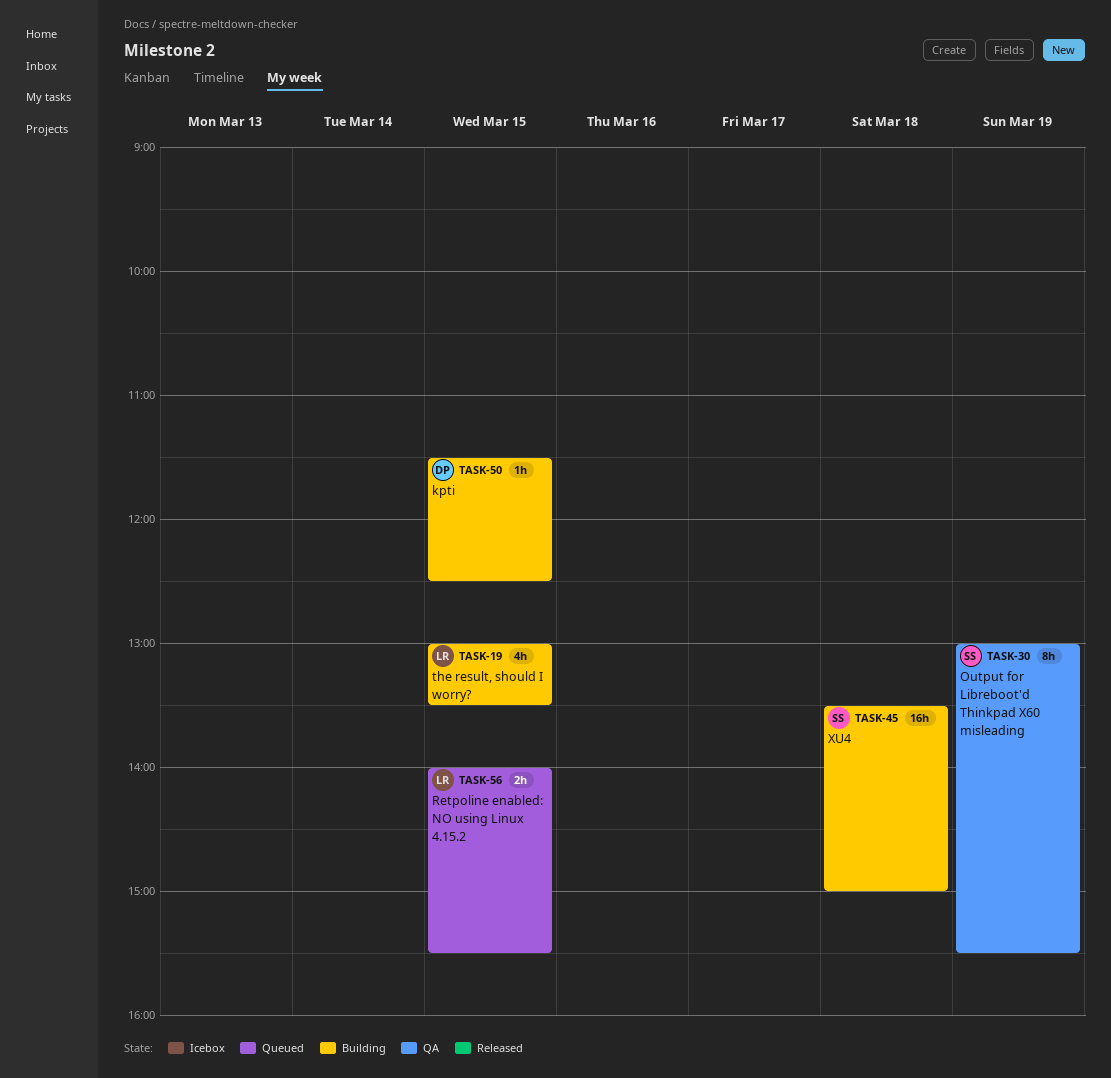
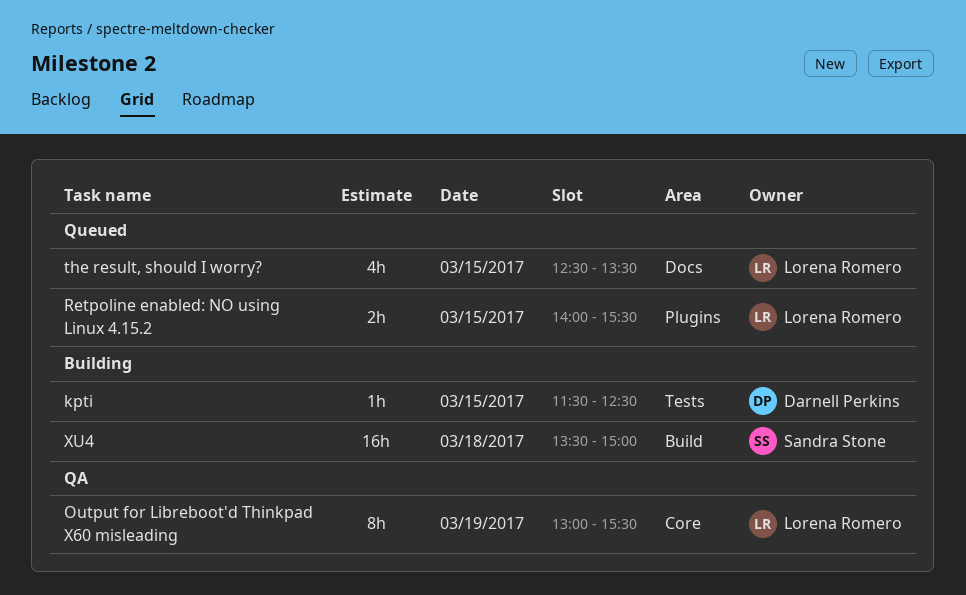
Output for Libreboot'd Thinkpad X60 misleading, owner: Sandra Stone -> Lorena Romero
the result, should I worry?, status: Building -> Queued
the result, should I worry?, begins: 13:00 -> 12:30

